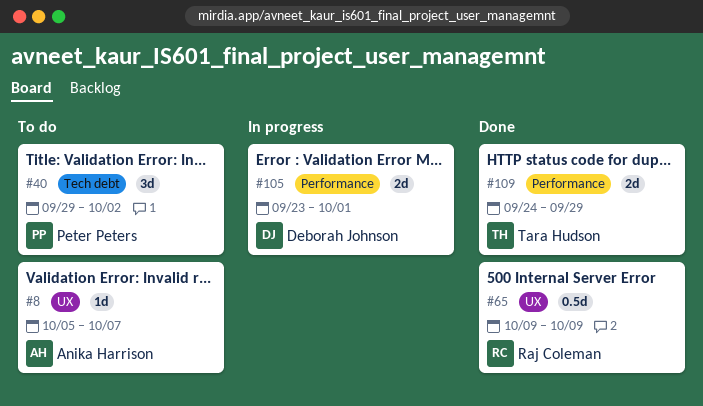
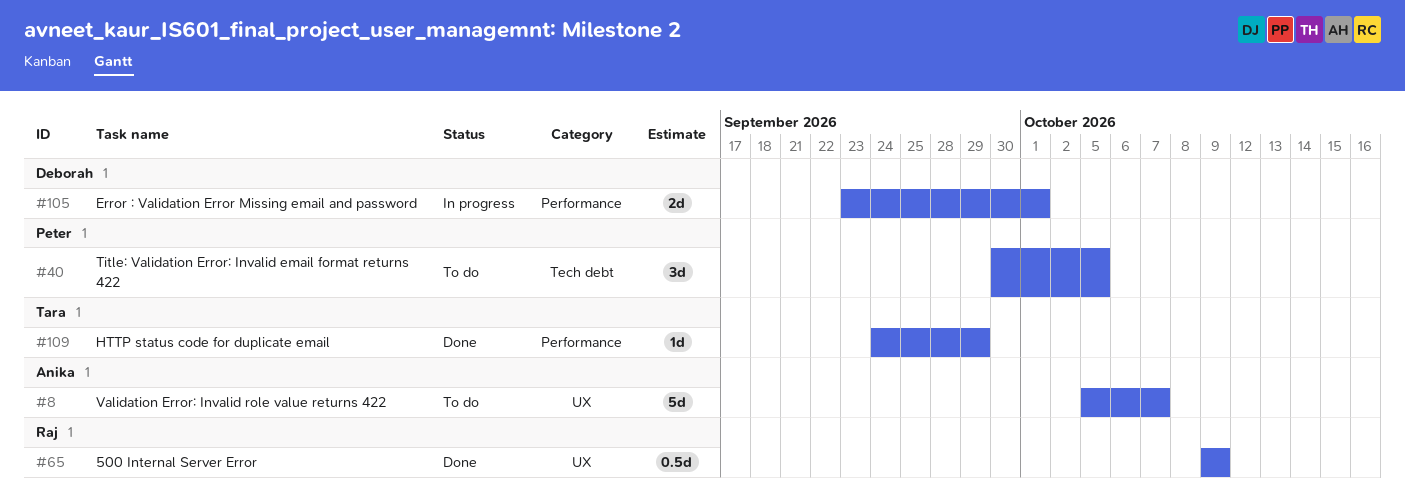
#8, estimate: 1d -> 5d
#40, start: Sep 29 -> Sep 30
#40, due: Oct 2 -> Oct 5
#109, estimate: 2d -> 1d

